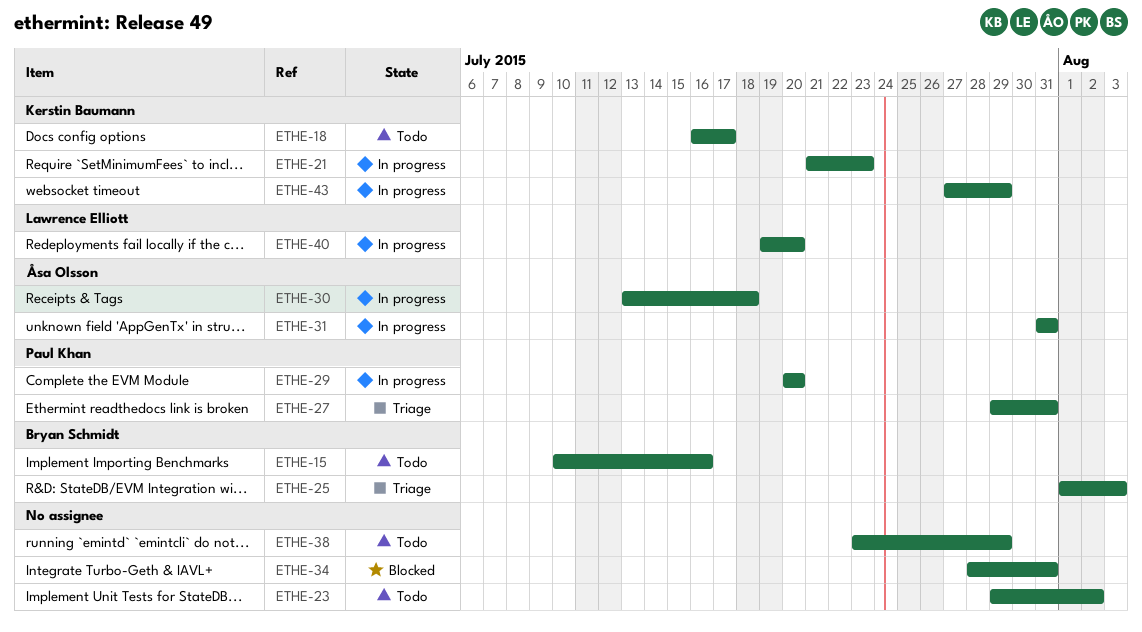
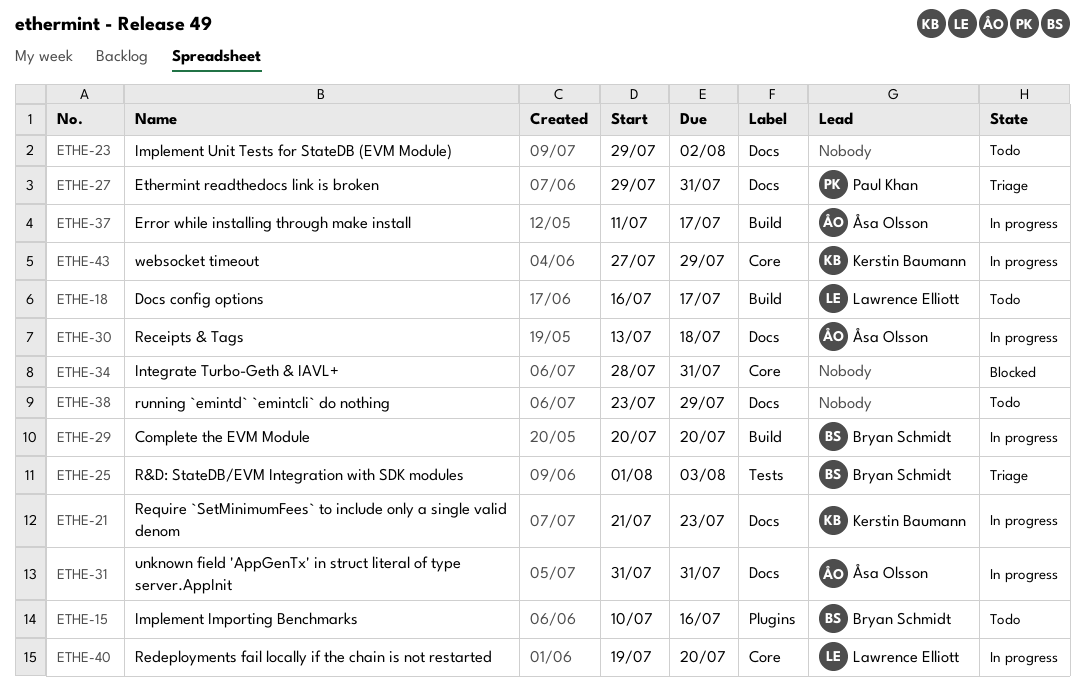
ETHE-18, owner: Kerstin Baumann -> Lawrence Elliott
ETHE-29, owner: Paul Khan -> Bryan Schmidt
ETHE-37: none -> present

